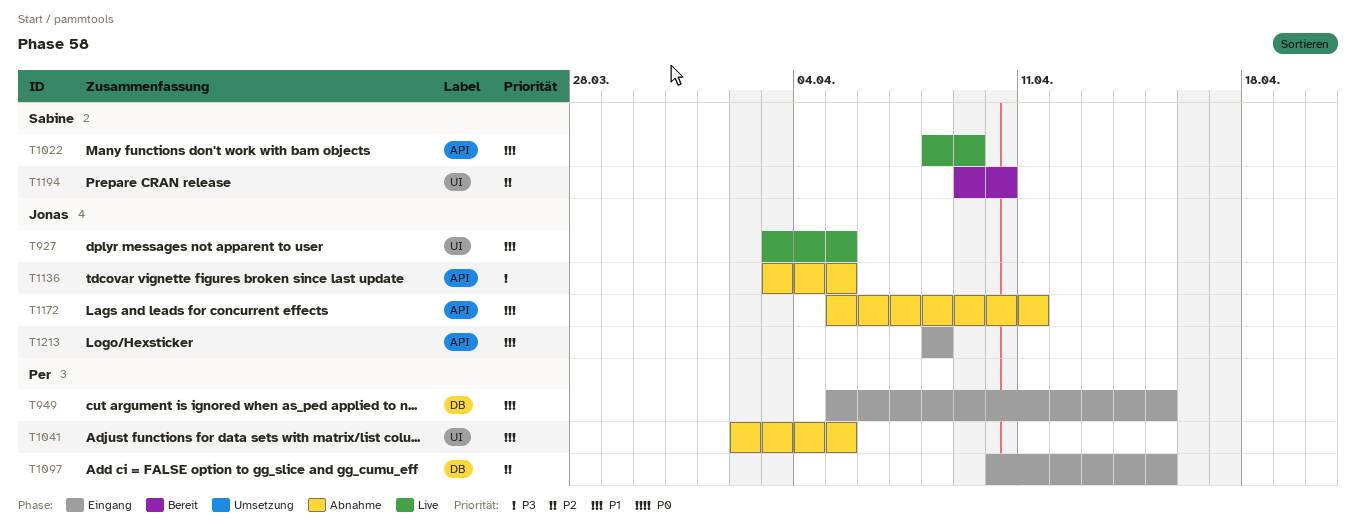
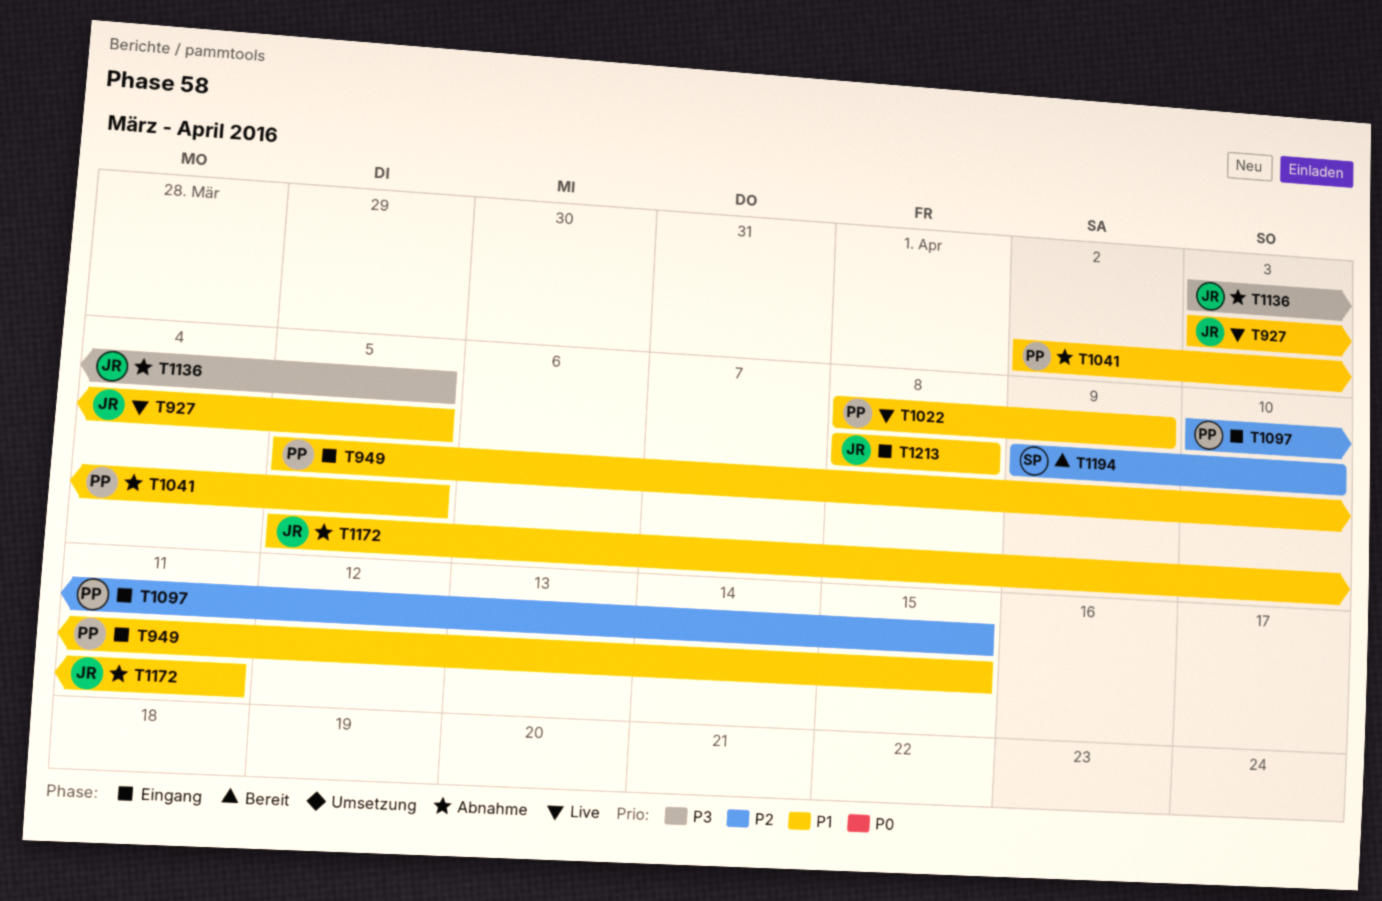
T1022, owner: Sabine -> Per

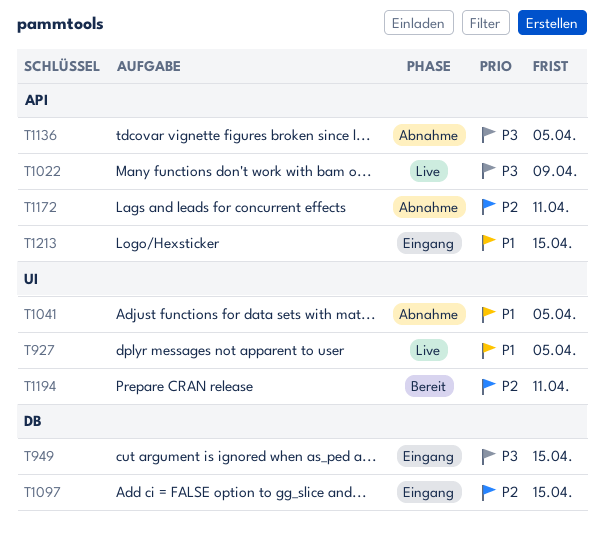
T949, priority: P1 -> P3
T1022, priority: P1 -> P3
T1172, priority: P1 -> P2
T1194, due: Apr 10 -> Apr 11
T1213, due: Apr 8 -> Apr 15

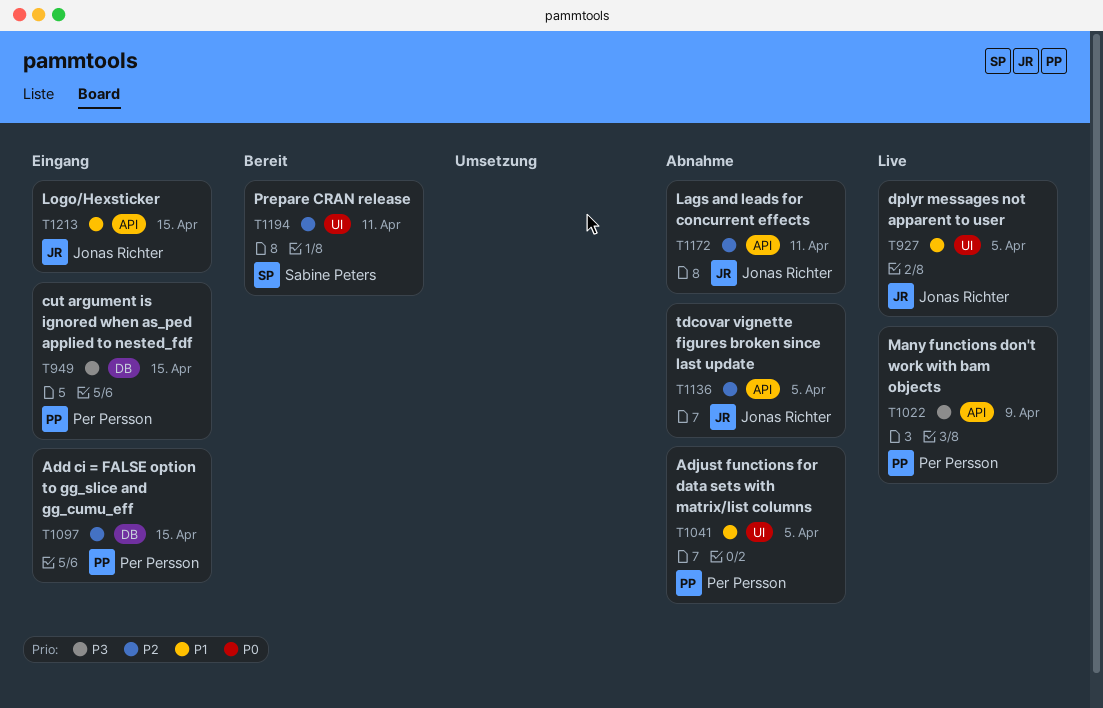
T1136, priority: P3 -> P2

